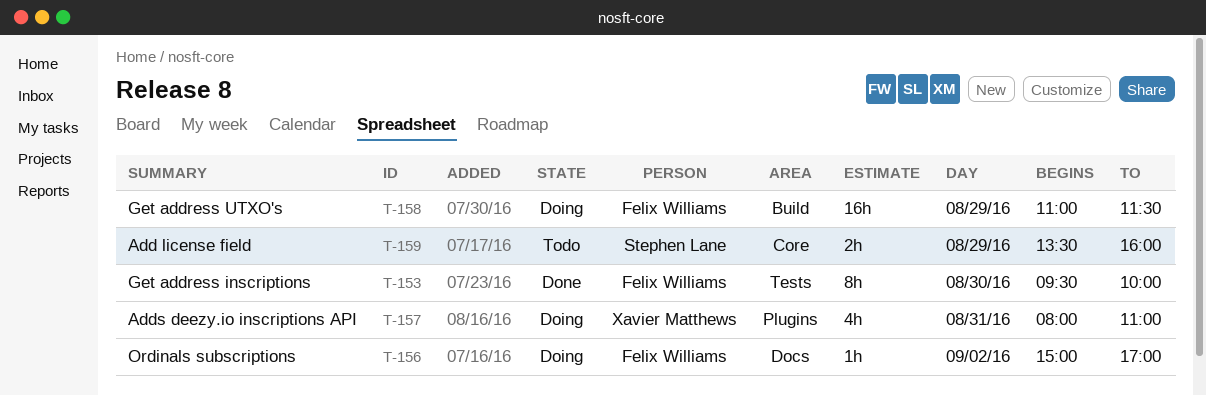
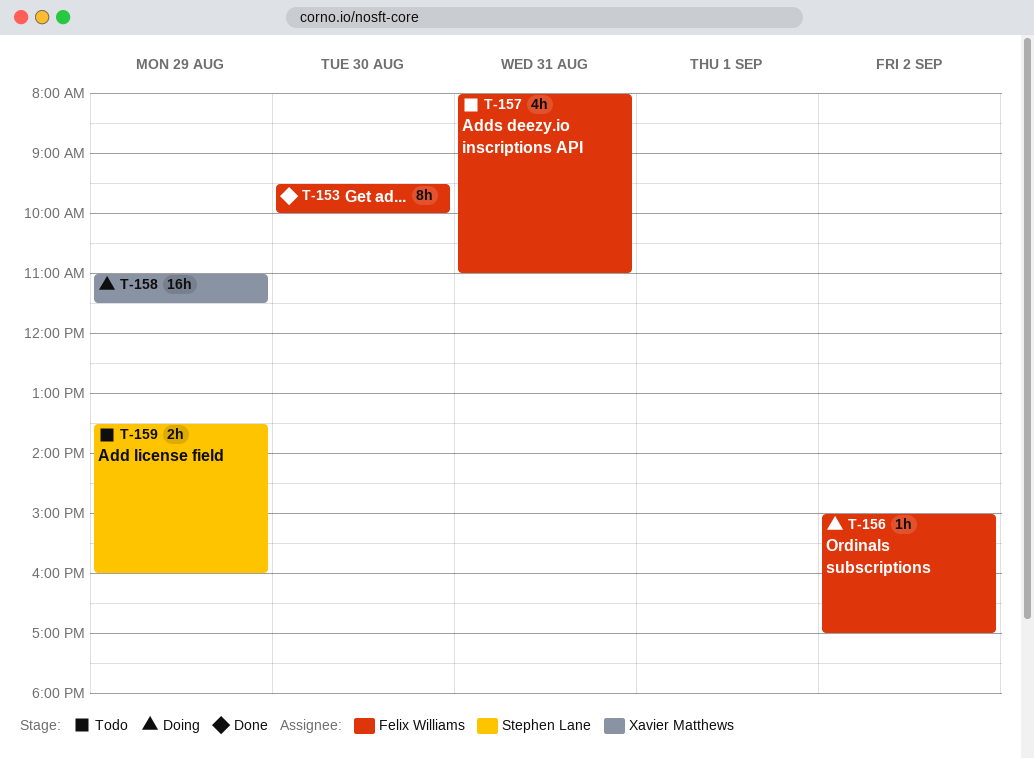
T-157, status: Doing -> Todo
T-157, owner: Xavier Matthews -> Felix Williams
T-158, owner: Felix Williams -> Xavier Matthews

